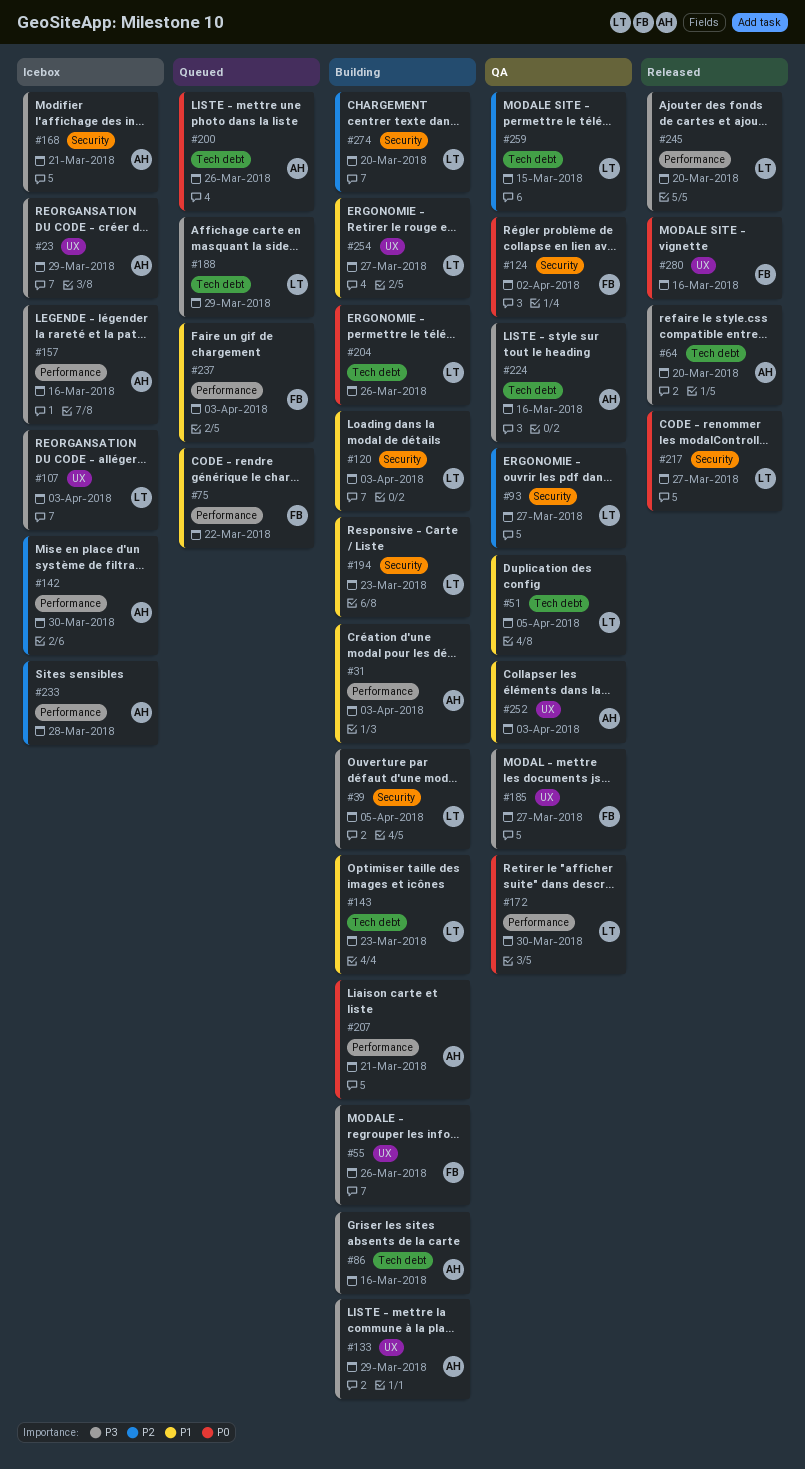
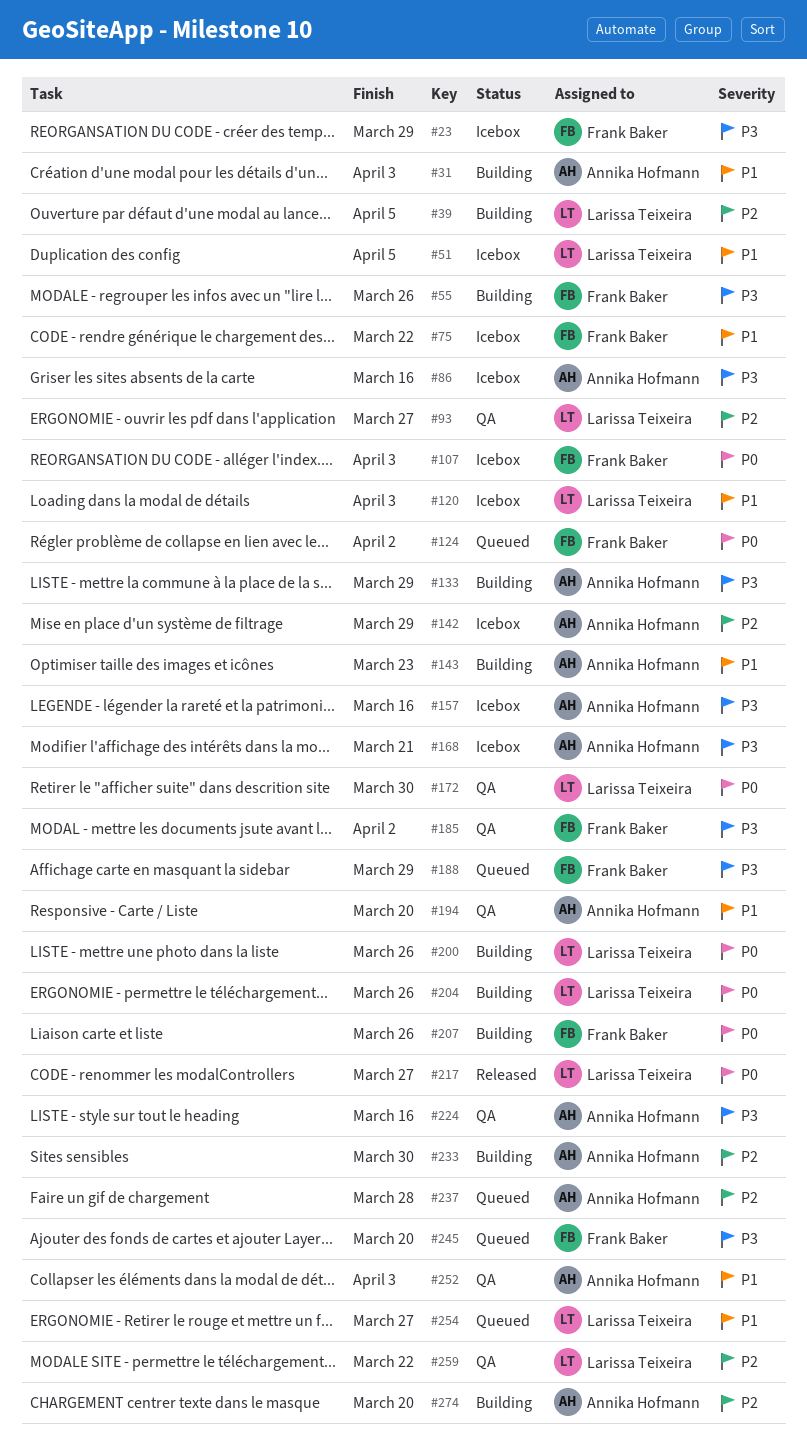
#23, owner: Annika Hofmann -> Frank Baker
#39, priority: P3 -> P2
#51, status: QA -> Icebox
#64: present -> none
#75, status: Queued -> Icebox
#86, status: Building -> Icebox
#107, owner: Larissa Teixeira -> Frank Baker
#107, priority: P3 -> P0
#120, status: Building -> Icebox
#124, status: QA -> Queued
#142, due: Mar 30 -> Mar 29
#143, owner: Larissa Teixeira -> Annika Hofmann
#185, due: Mar 27 -> Apr 2
#188, owner: Larissa Teixeira -> Frank Baker
#194, status: Building -> QA
#194, owner: Larissa Teixeira -> Annika Hofmann
#194, due: Mar 23 -> Mar 20
#200, status: Queued -> Building
#200, owner: Annika Hofmann -> Larissa Teixeira
#207, owner: Annika Hofmann -> Frank Baker
#207, due: Mar 21 -> Mar 26
#233, status: Icebox -> Building
#233, due: Mar 28 -> Mar 30
#237, owner: Frank Baker -> Annika Hofmann
#237, priority: P1 -> P2
#237, due: Apr 3 -> Mar 28
#245, status: Released -> Queued
#245, owner: Larissa Teixeira -> Frank Baker
#254, status: Building -> Queued
#259, due: Mar 15 -> Mar 22
#274, owner: Larissa Teixeira -> Annika Hofmann
#280: present -> none

